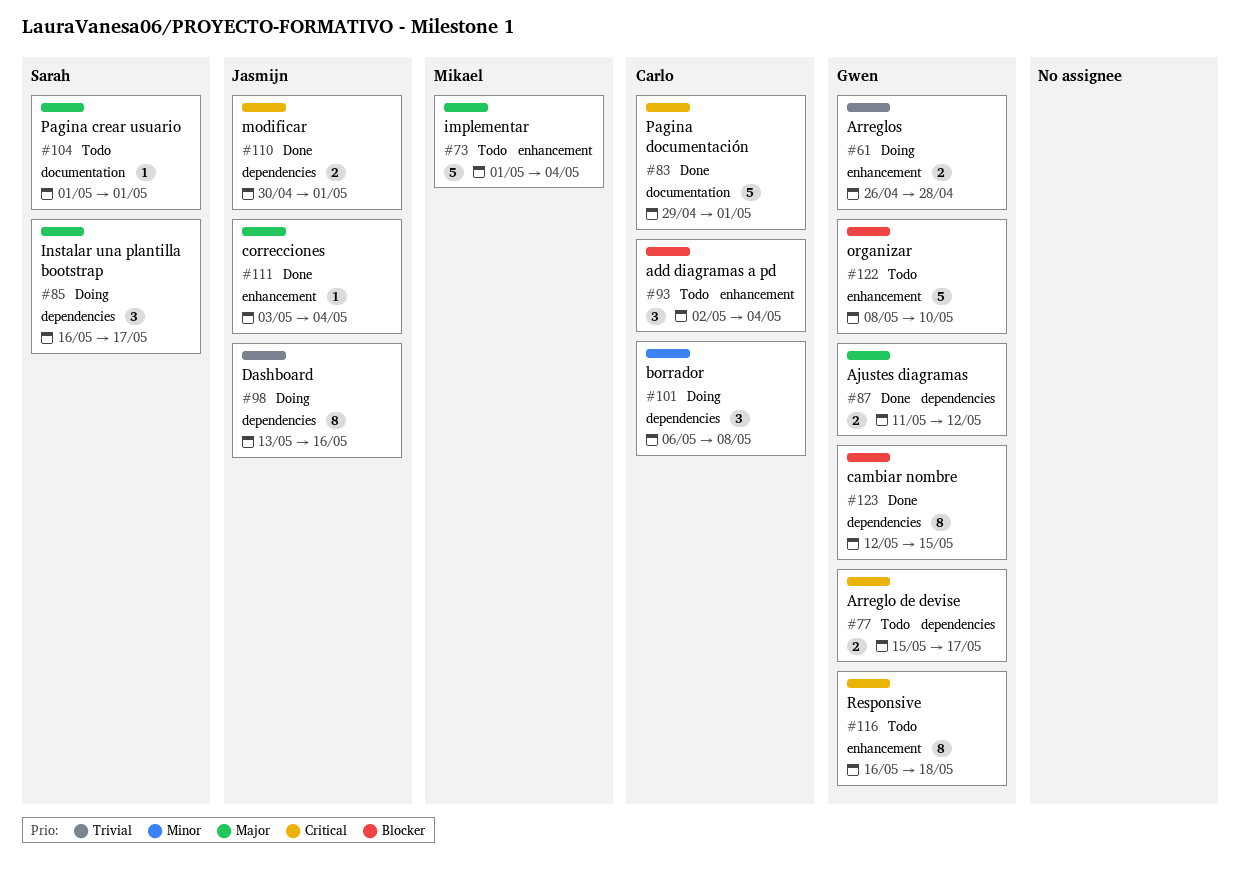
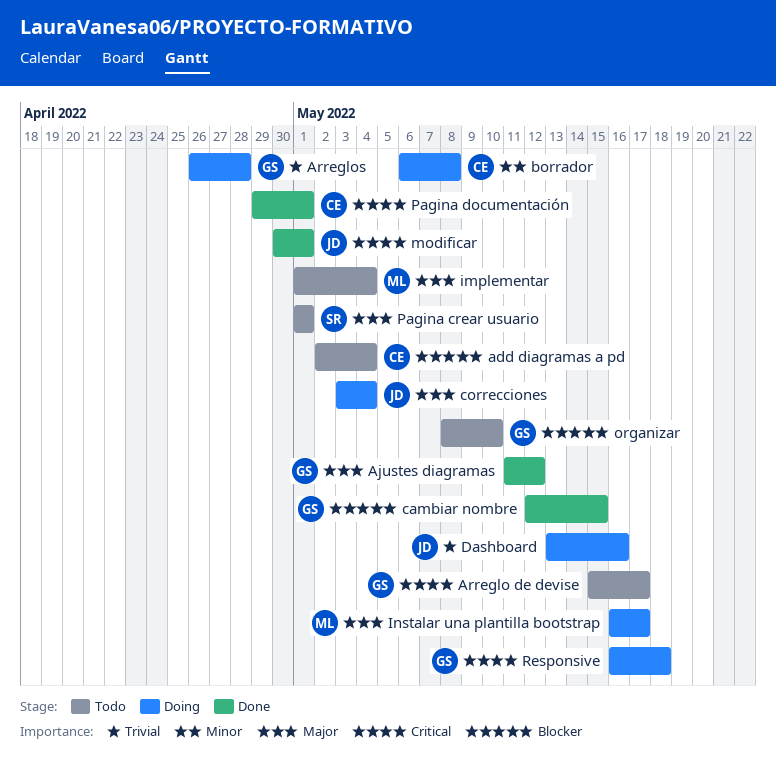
correcciones, status: Done -> Doing
Instalar una plantilla bootstrap, owner: Sarah -> Mikael
Responsive, status: Todo -> Doing

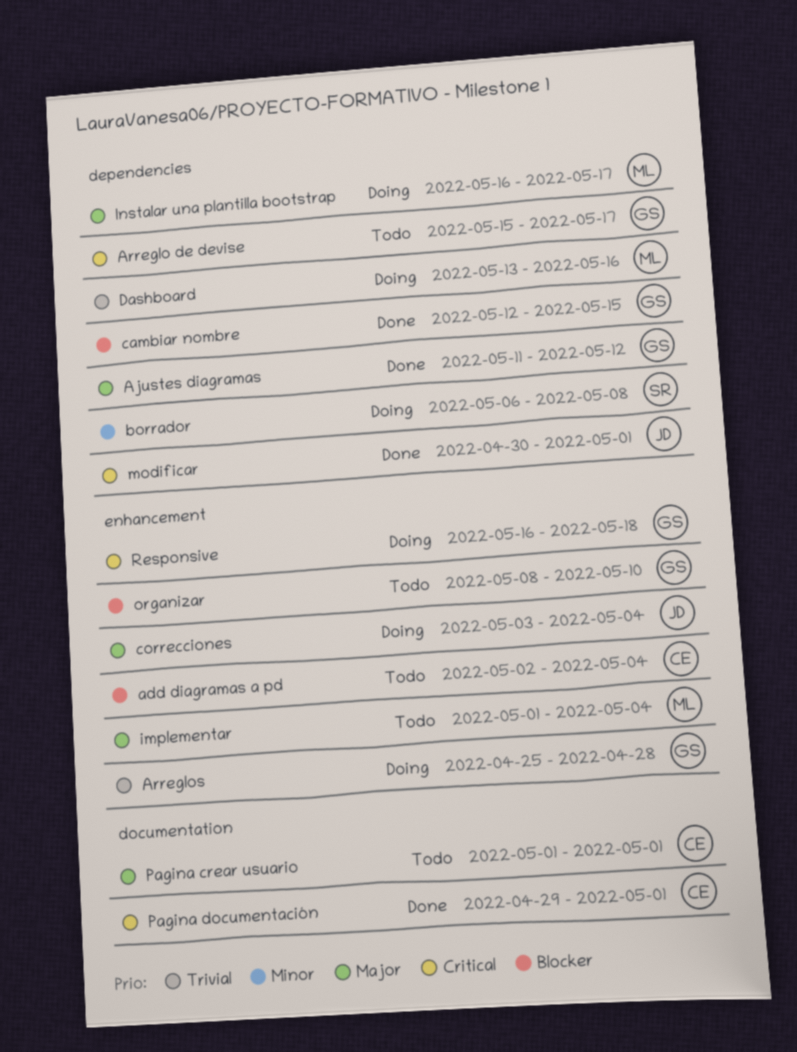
Arreglos, start: Apr 26 -> Apr 25
borrador, owner: CE -> SR
Dashboard, owner: JD -> ML
Pagina crear usuario, owner: SR -> CE

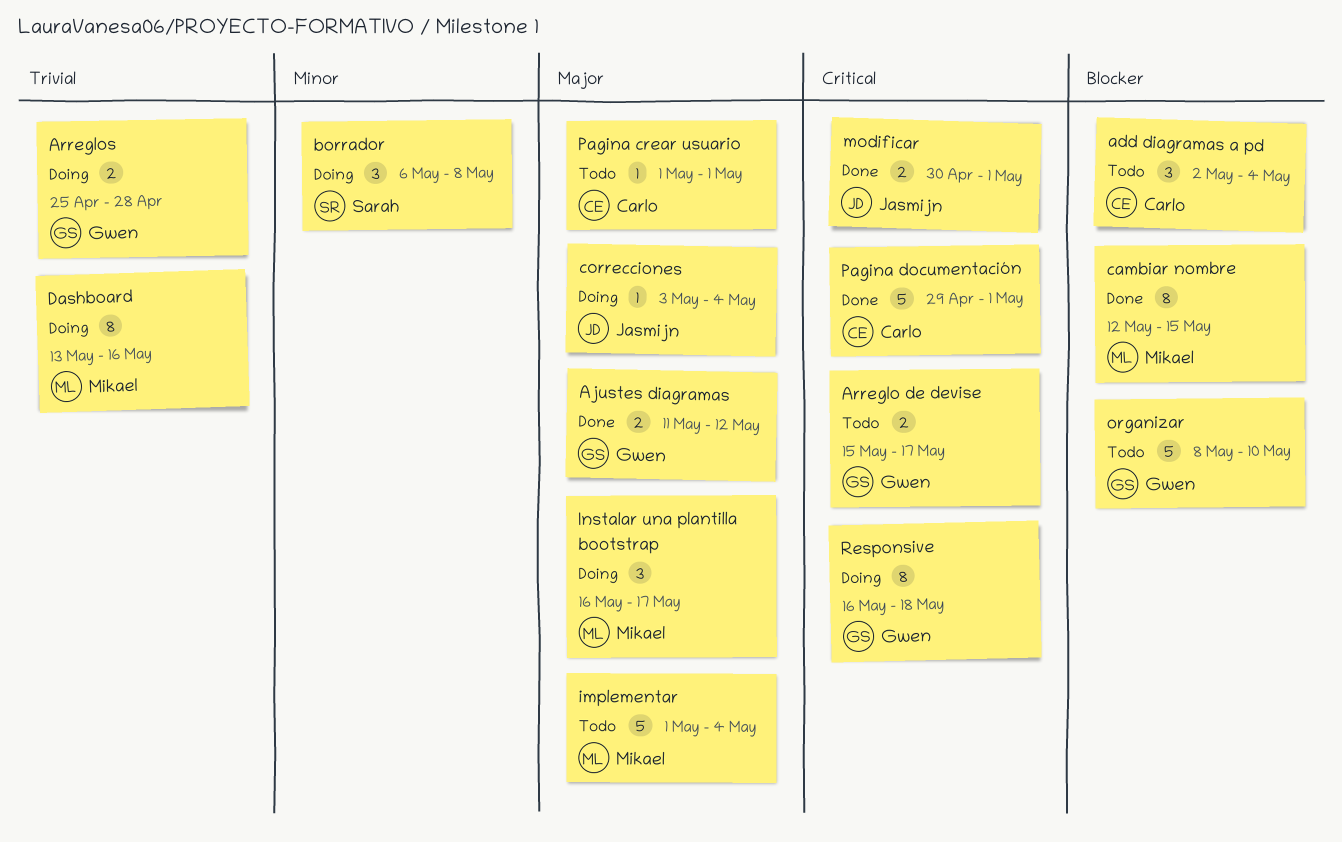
cambiar nombre, owner: Gwen -> Mikael

